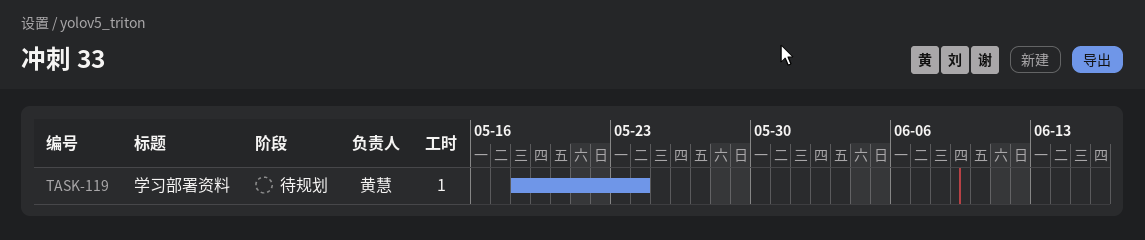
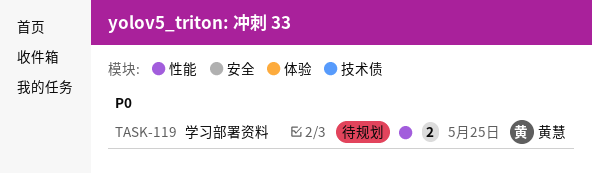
TASK-119, estimate: 1 -> 2
TASK-119, due: May 24 -> May 25

